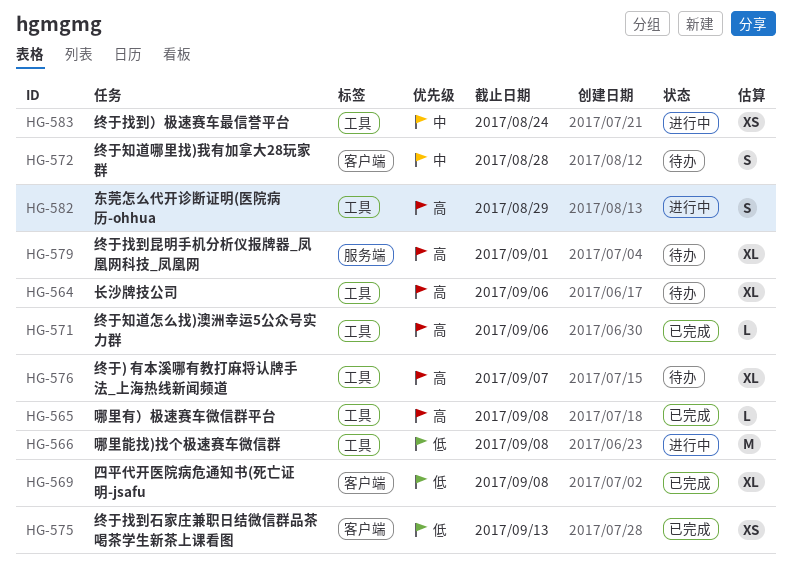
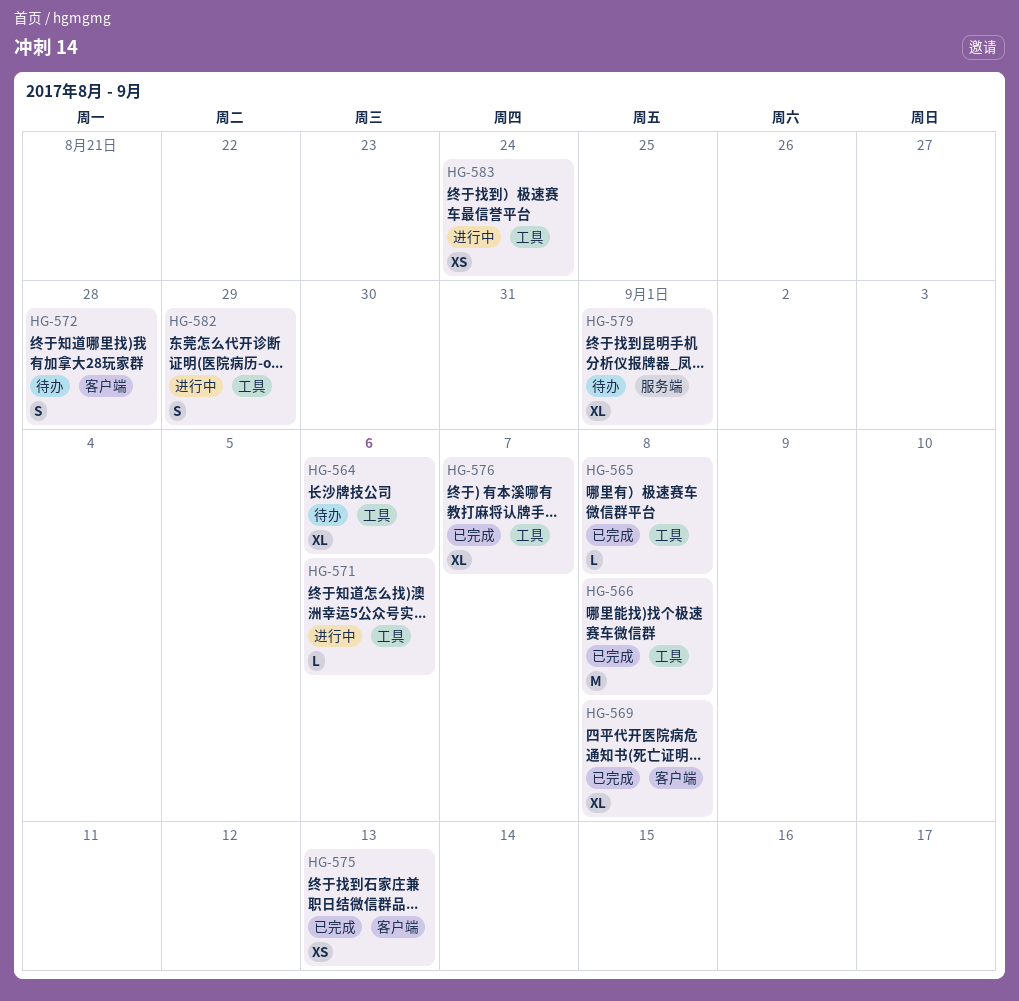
HG-566, status: 进行中 -> 已完成
HG-571, status: 已完成 -> 进行中
HG-576, status: 待办 -> 已完成

